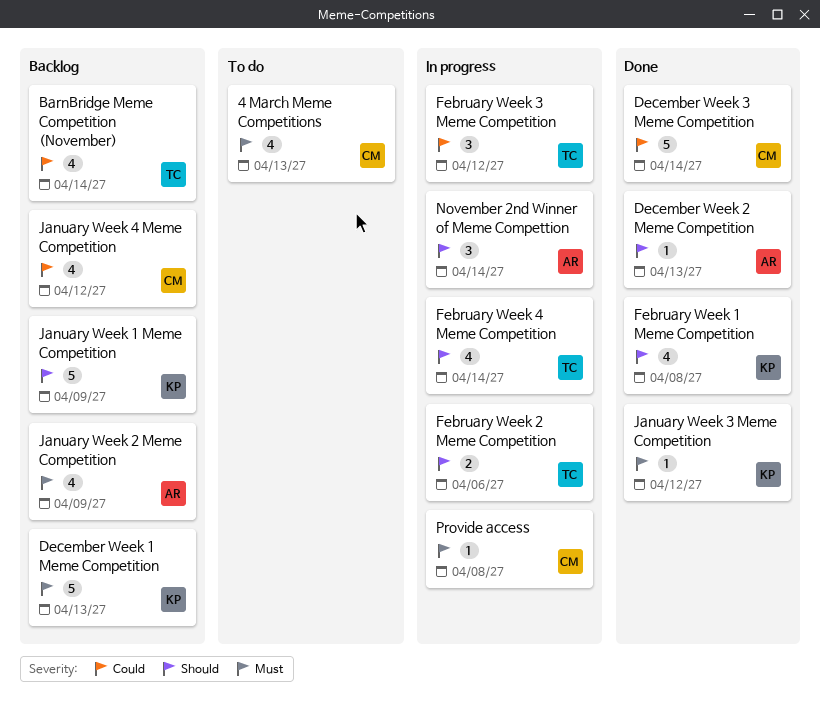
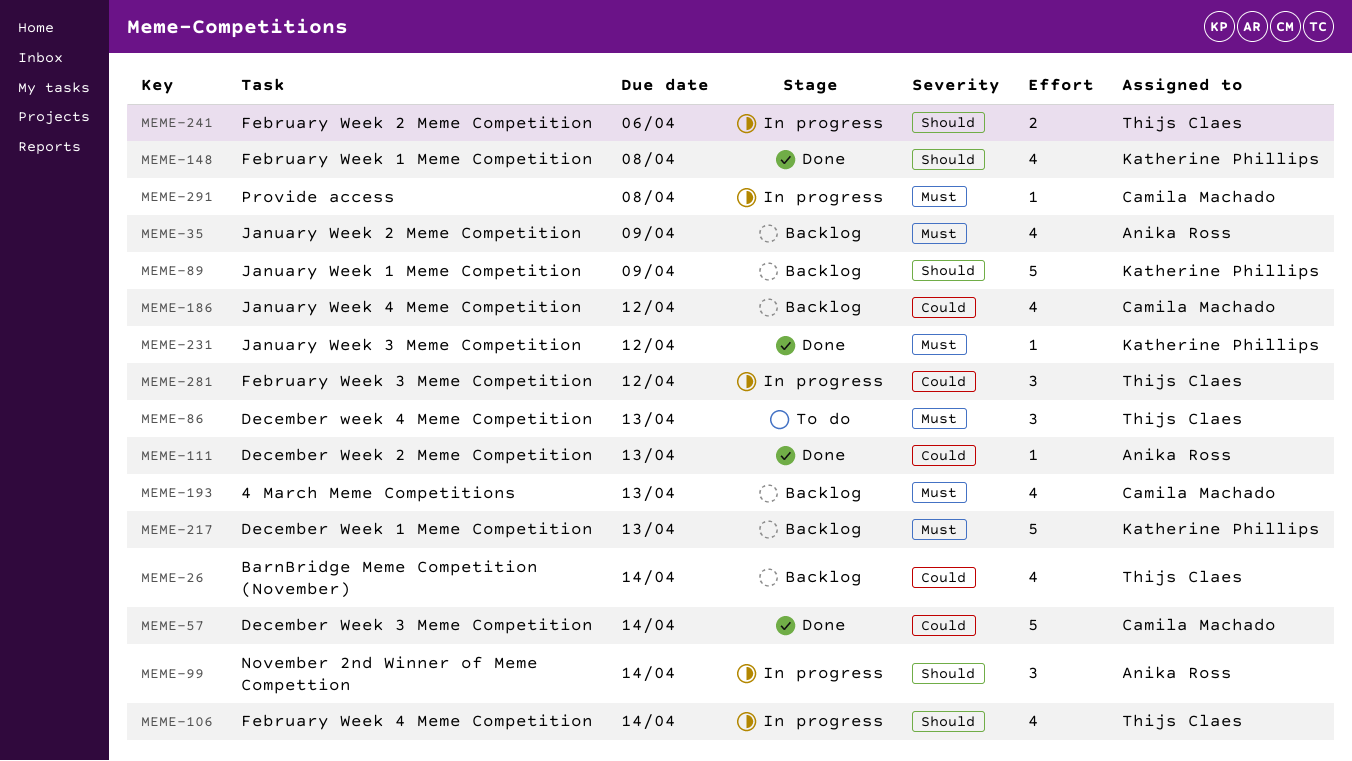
4 March Meme Competitions, status: To do -> Backlog
December Week 2 Meme Competition, priority: Should -> Could
December week 4 Meme Competition: none -> present

